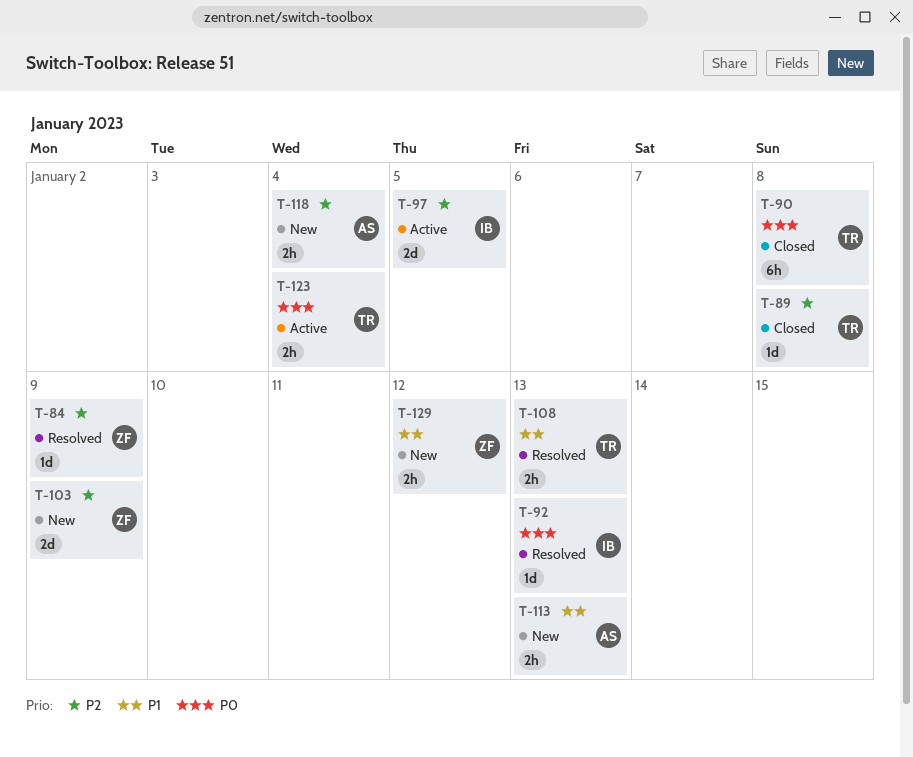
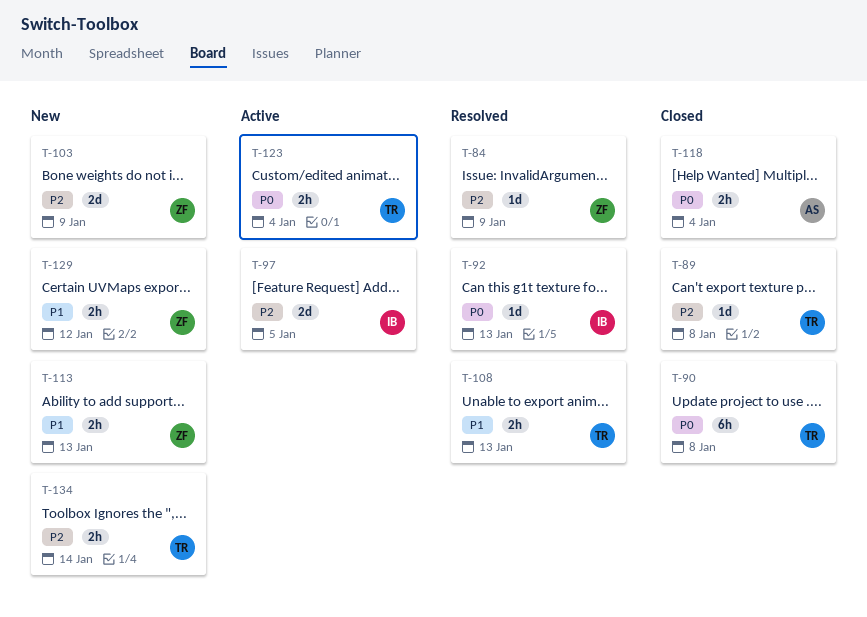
T-113, owner: AS -> ZF
T-118, status: New -> Closed
T-118, priority: P2 -> P0
T-134: none -> present

